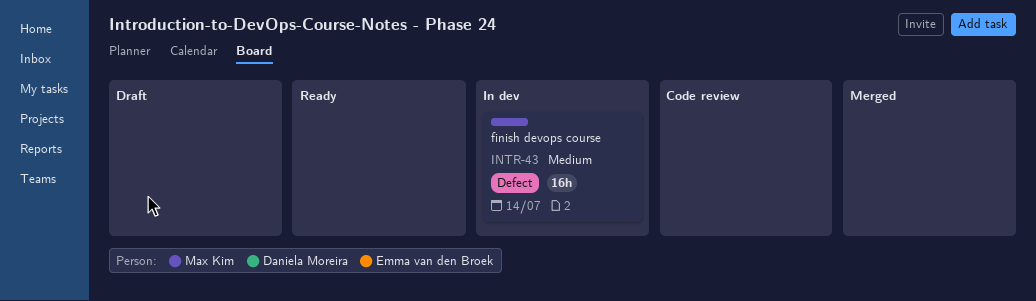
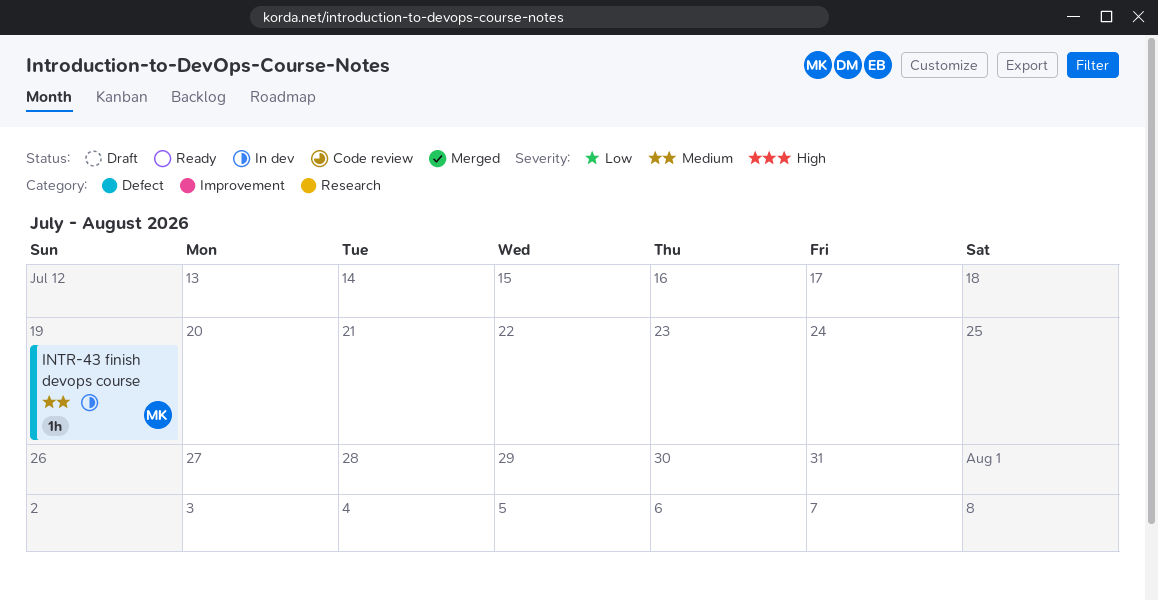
INTR-43, estimate: 16h -> 1h
INTR-43, due: Jul 14 -> Jul 19

